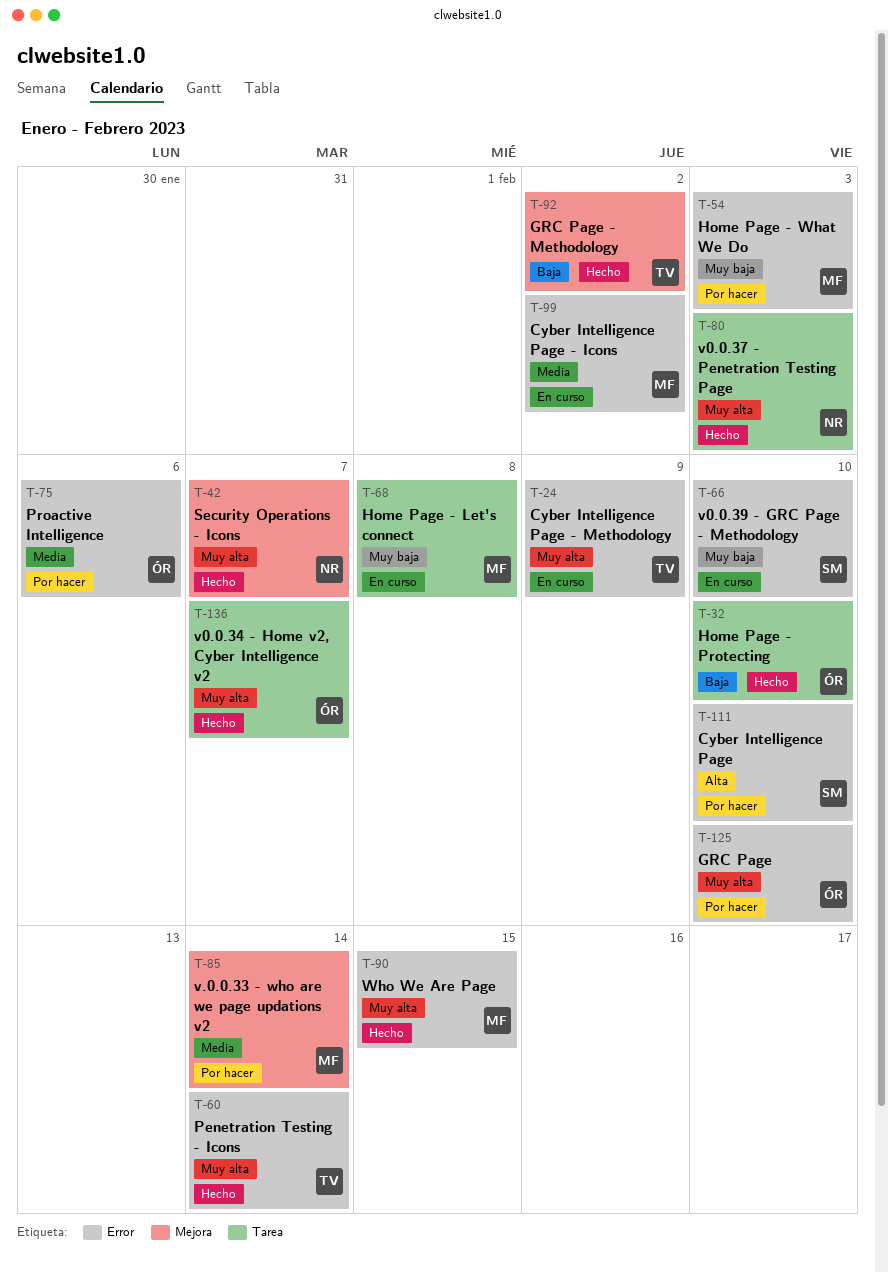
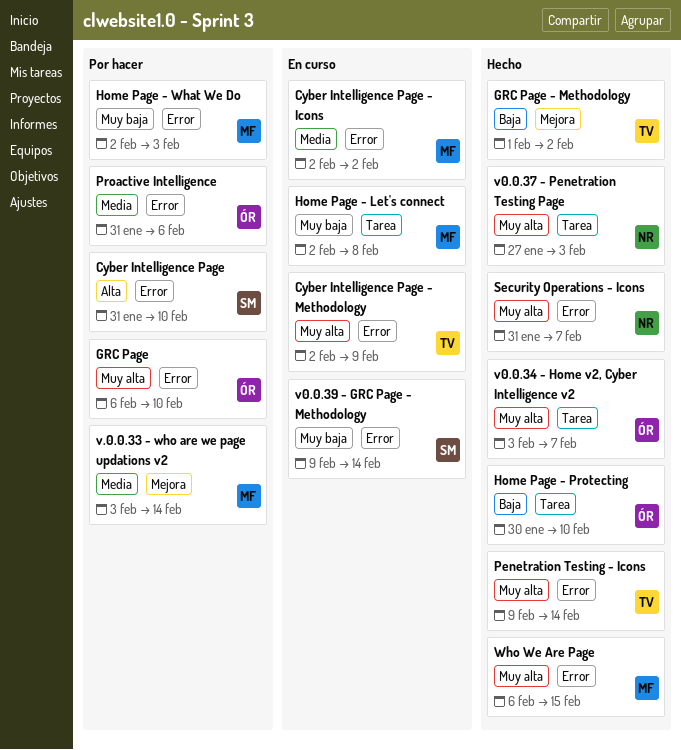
Security Operations - Icons, label: Mejora -> Error
v0.0.39 - GRC Page - Methodology, due: Feb 10 -> Feb 14

